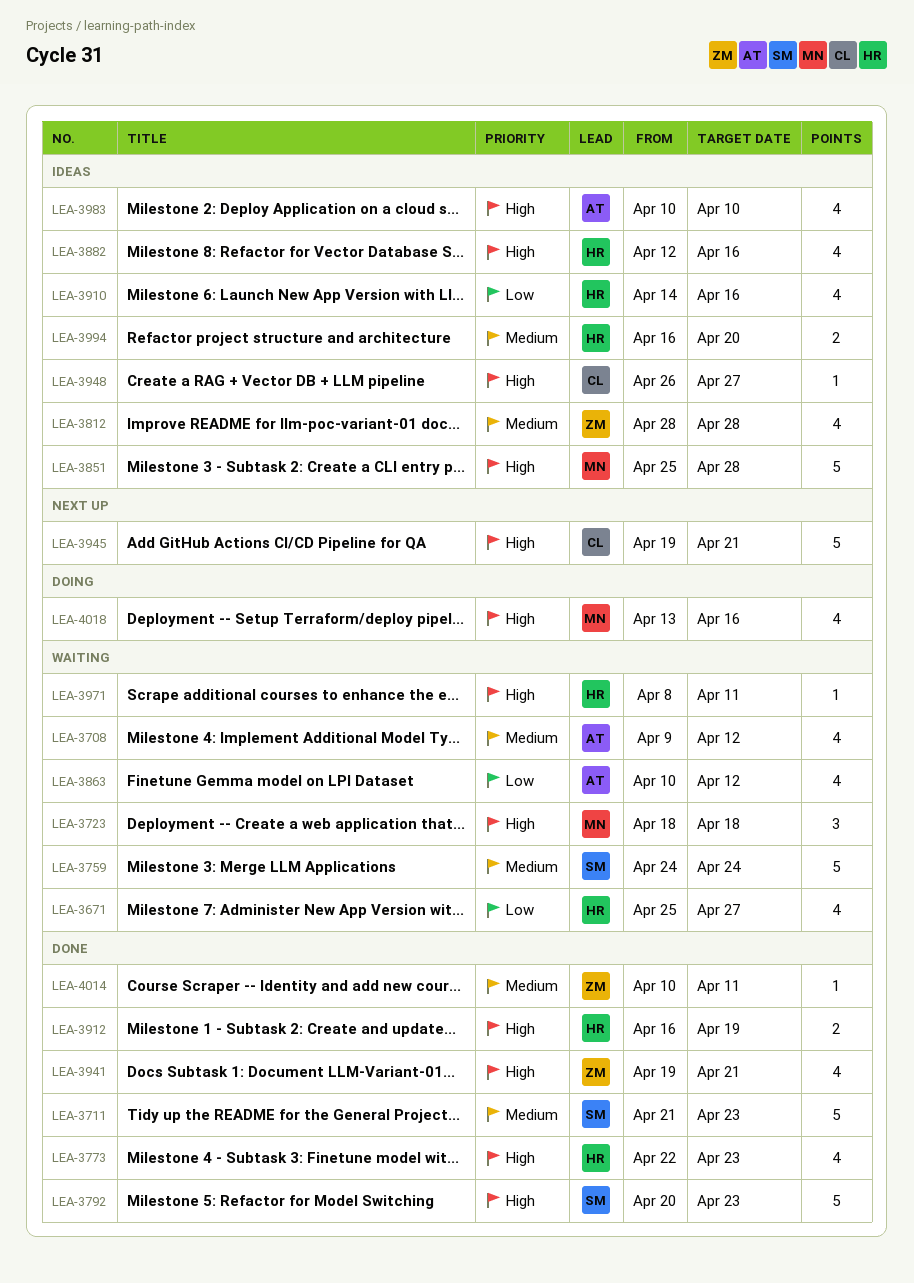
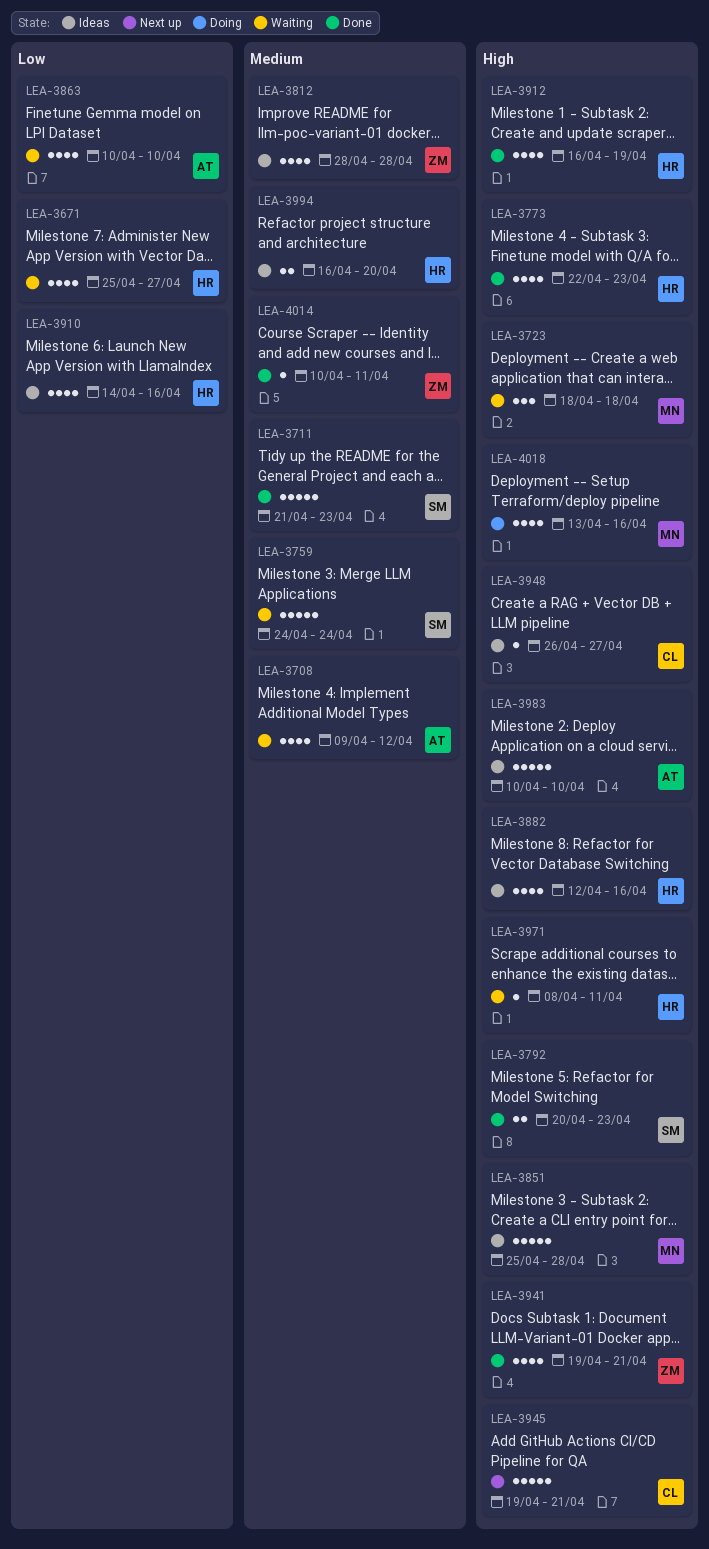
LEA-3792, estimate: 5 -> 2
LEA-3863, due: Apr 12 -> Apr 10
LEA-3912, estimate: 2 -> 4
LEA-3983, estimate: 4 -> 5

